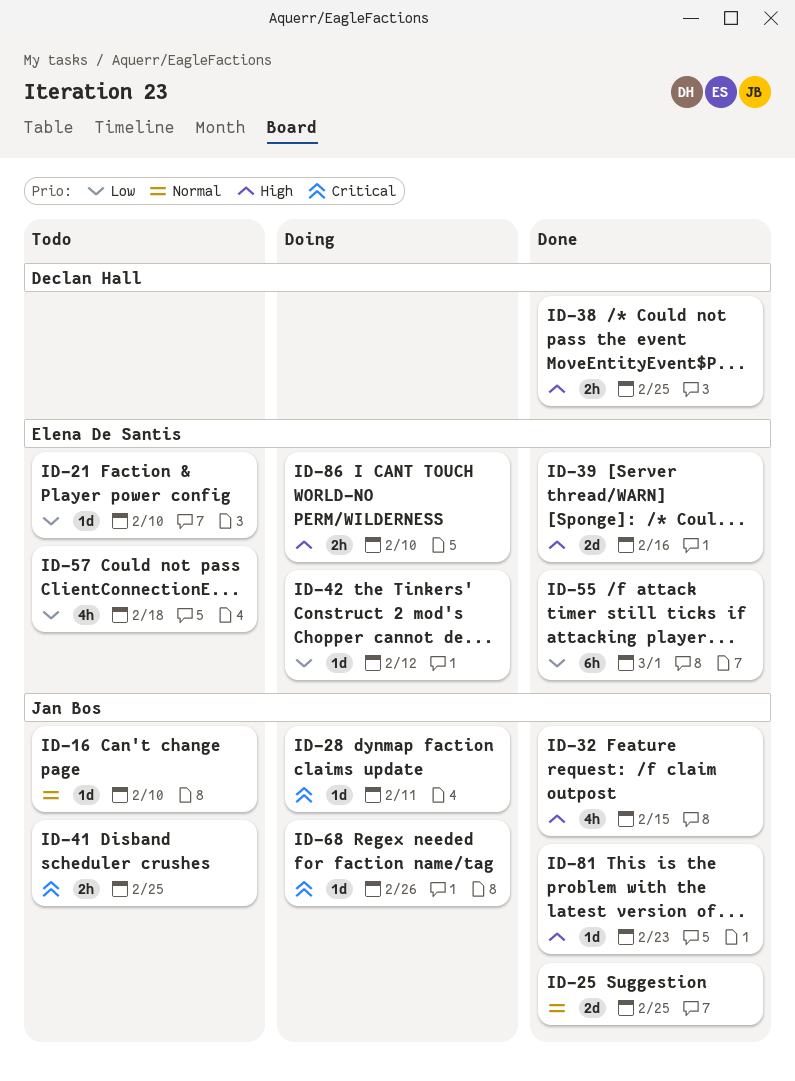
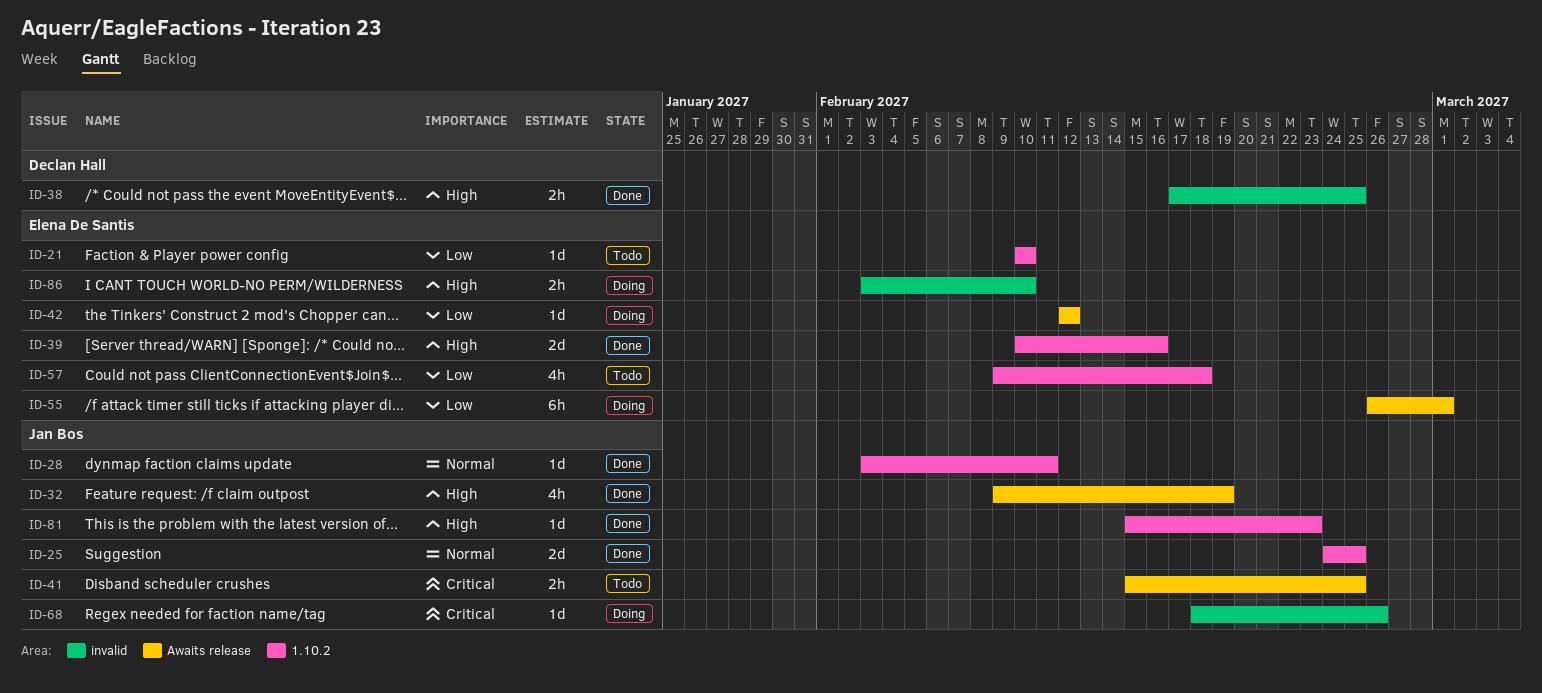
ID-16: present -> none
ID-28, status: Doing -> Done
ID-28, priority: Critical -> Normal
ID-32, due: Feb 15 -> Feb 19
ID-55, status: Done -> Doing

